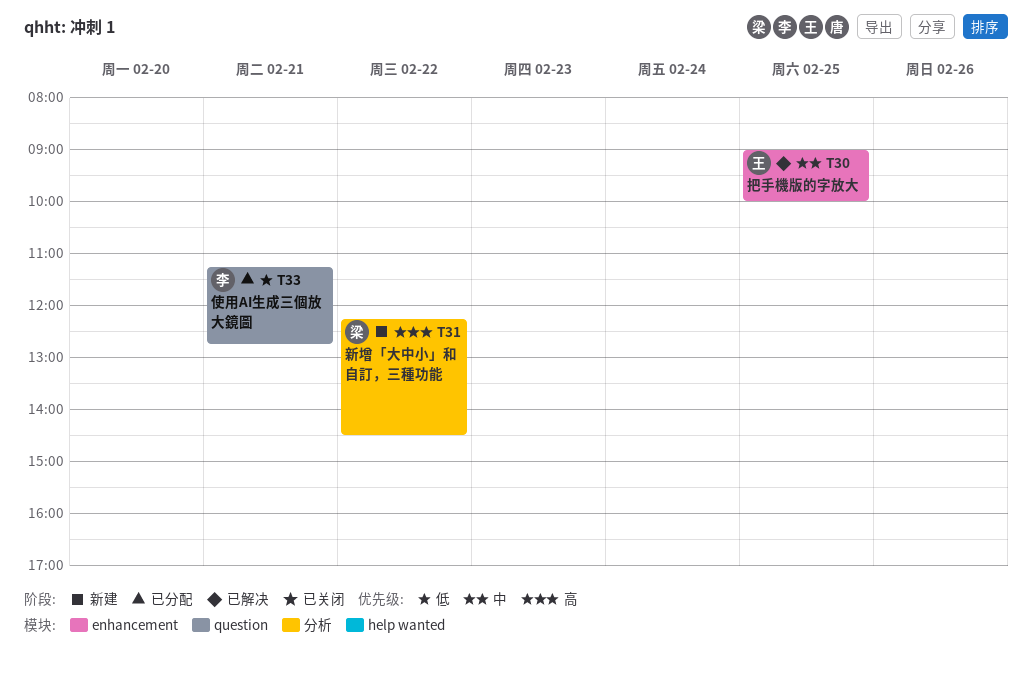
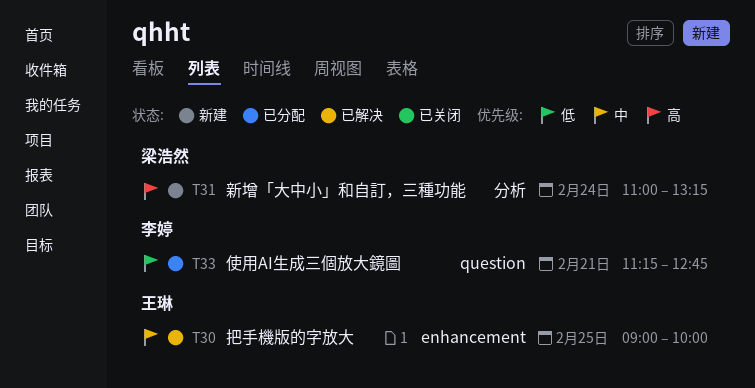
T31, day: Feb 22 -> Feb 24
T31, begins: 12:15 -> 11:00
T31, ends: 14:30 -> 13:15

